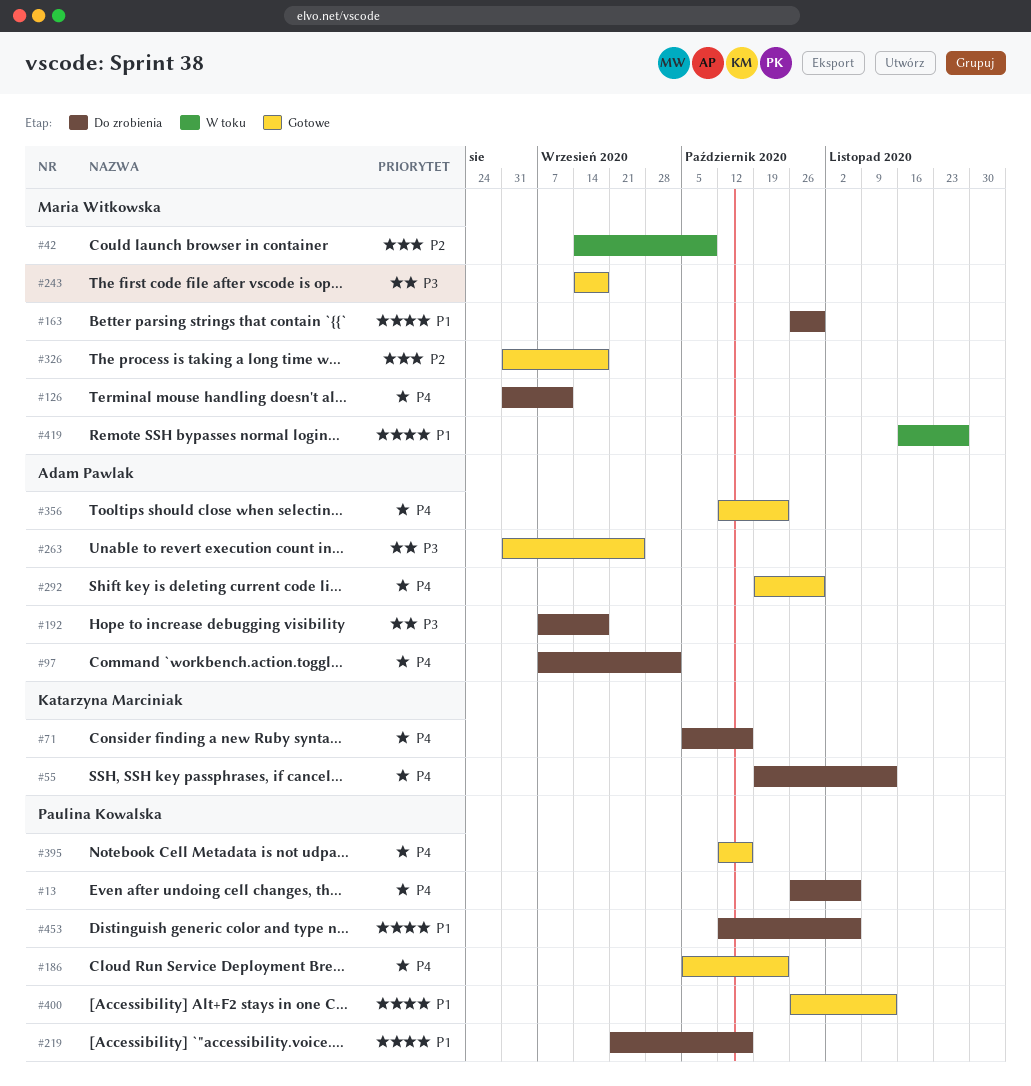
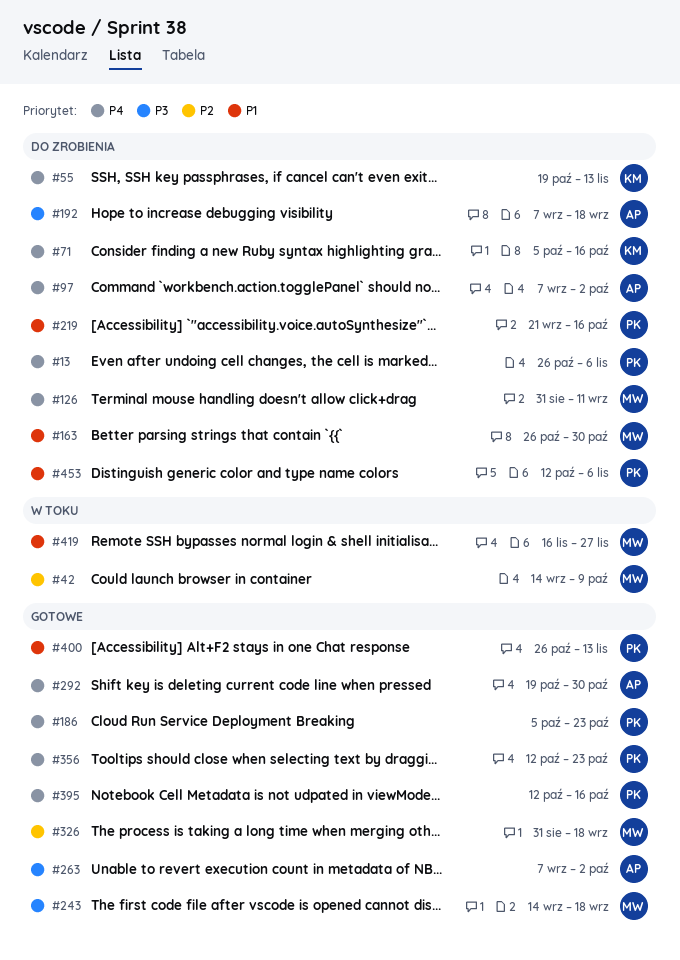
#263, start: Aug 31 -> Sep 7
#263, due: Sep 25 -> Oct 2
#356, owner: Adam Pawlak -> Paulina Kowalska

